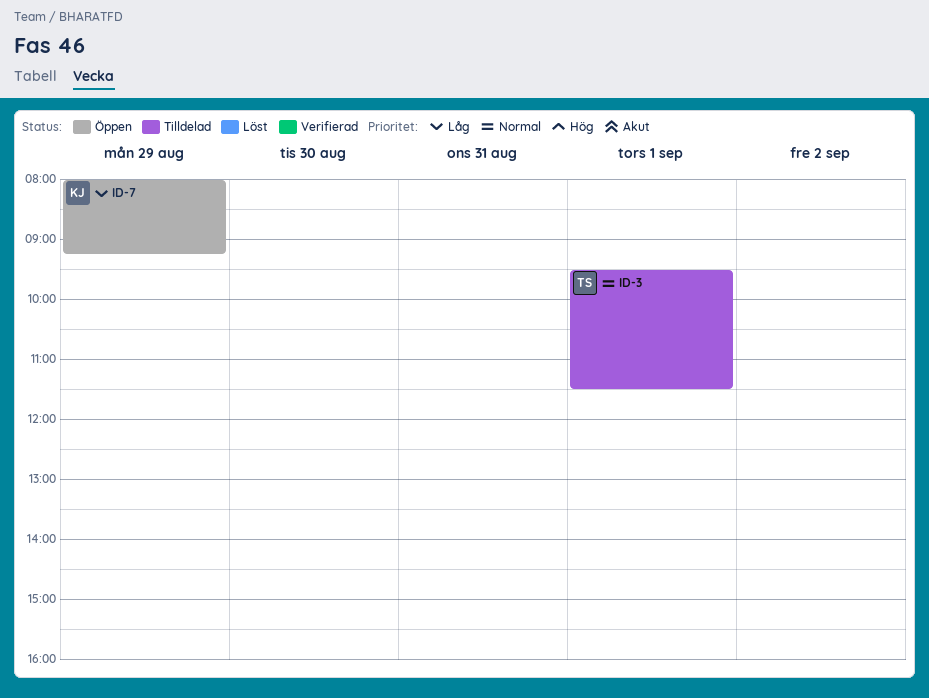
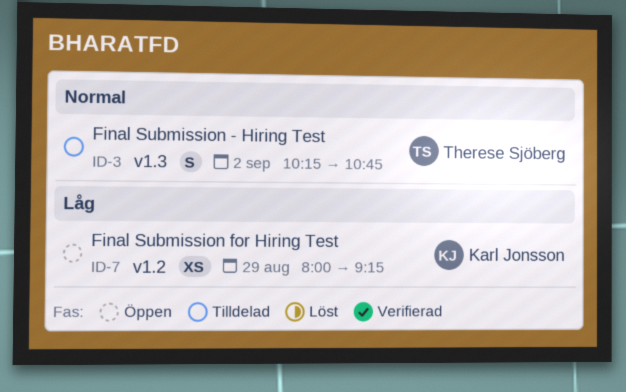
ID-3, day: Sep 1 -> Sep 2
ID-3, begins: 09:30 -> 10:15
ID-3, ends: 11:30 -> 10:45

